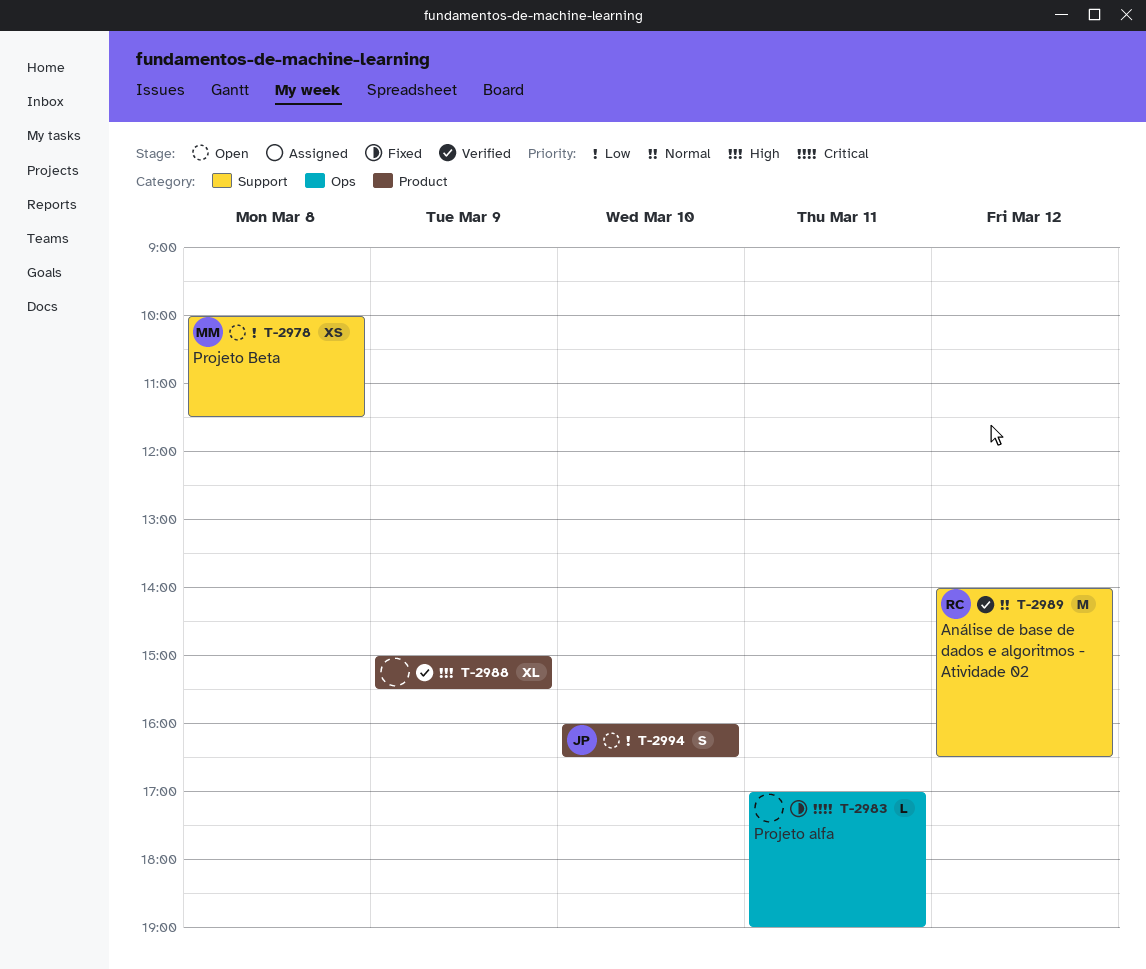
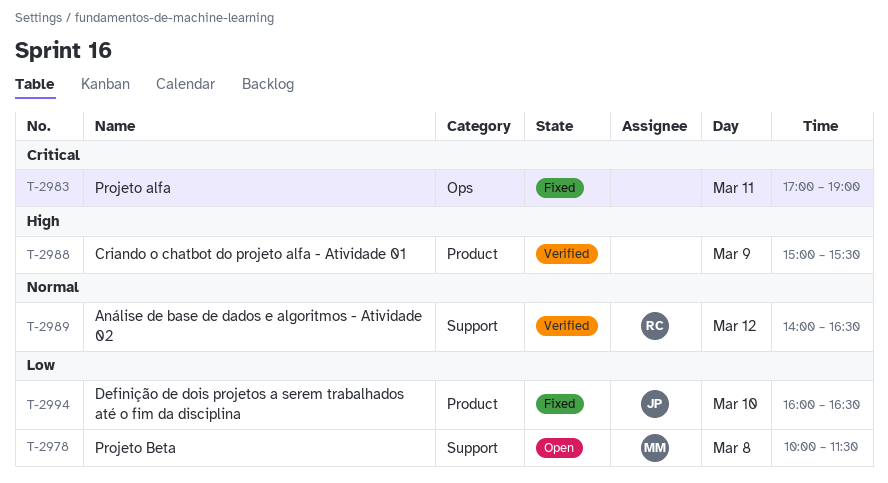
T-2994, status: Open -> Fixed

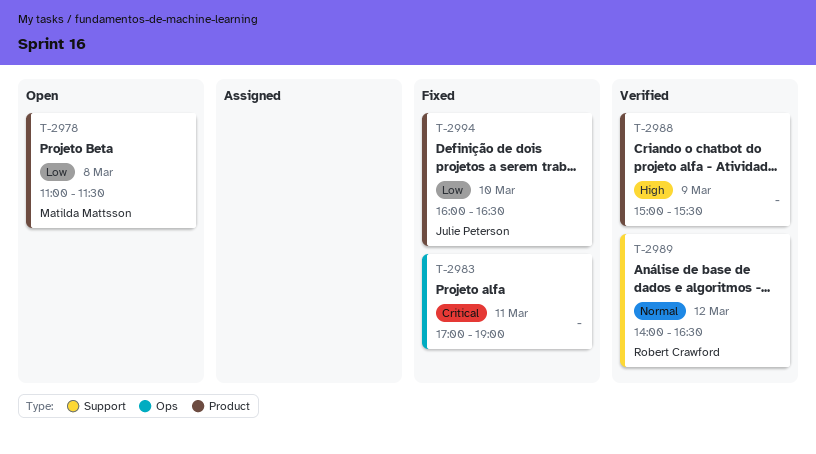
T-2978, label: Support -> Product
T-2978, begins: 10:00 -> 11:00

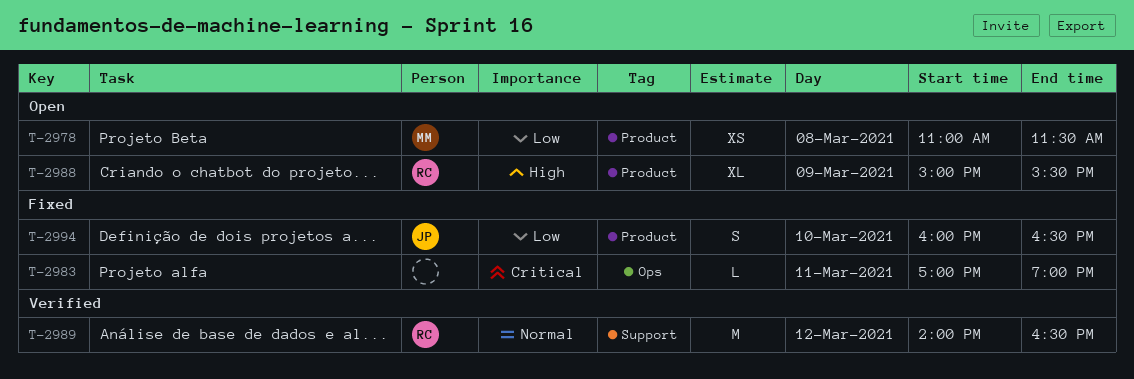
T-2988, status: Verified -> Open
T-2988, owner: none -> Robert Crawford

